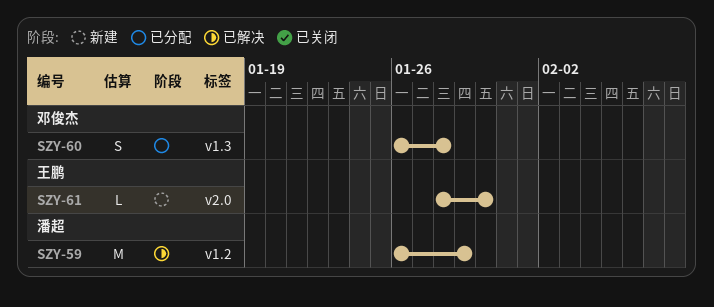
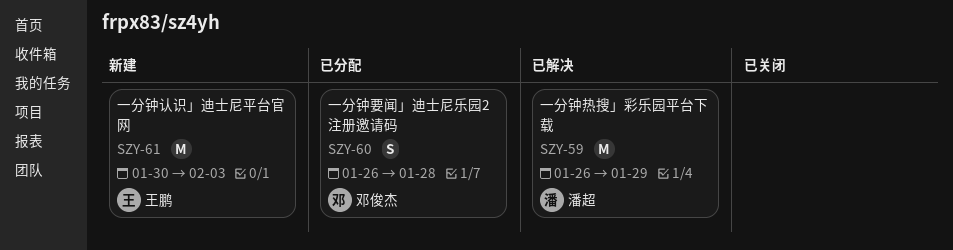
SZY-61, estimate: L -> M
SZY-61, start: Jan 28 -> Jan 30
SZY-61, due: Jan 30 -> Feb 3

